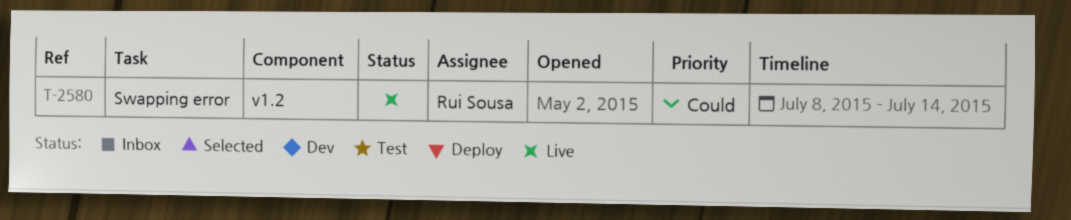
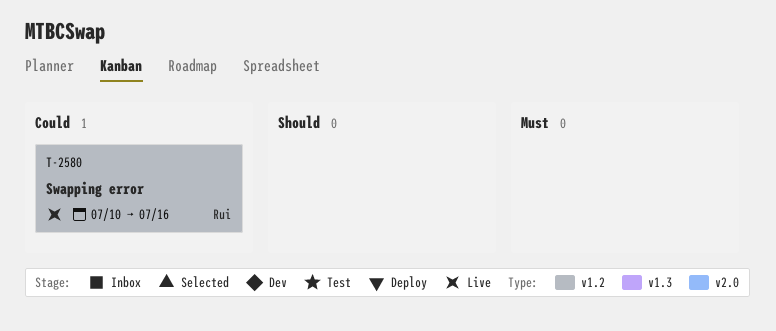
T-2580, start: Jul 8 -> Jul 10
T-2580, due: Jul 14 -> Jul 16

